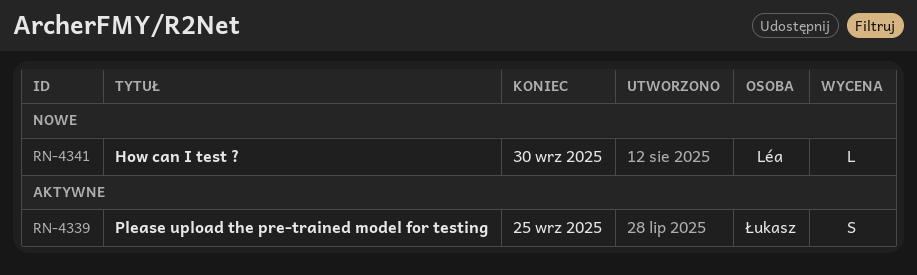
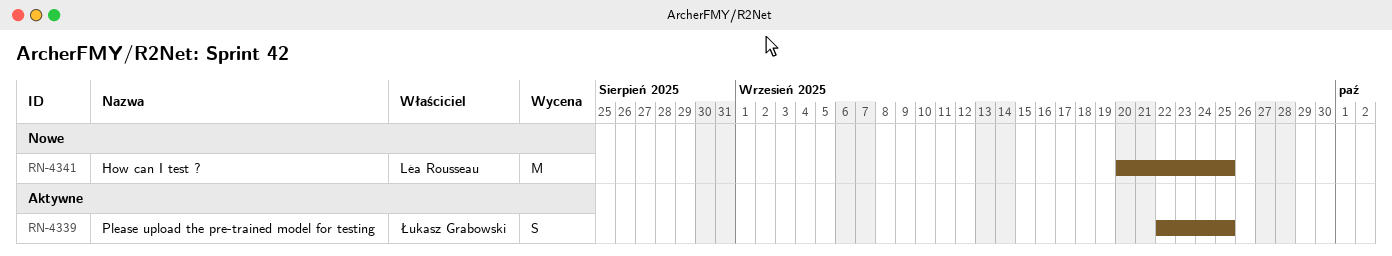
RN-4341, estimate: L -> M
RN-4341, due: Sep 30 -> Sep 25

